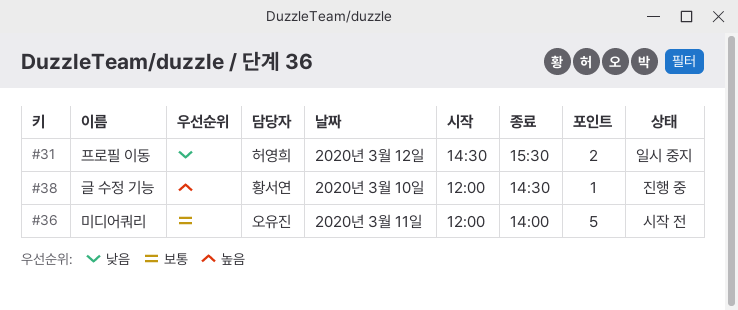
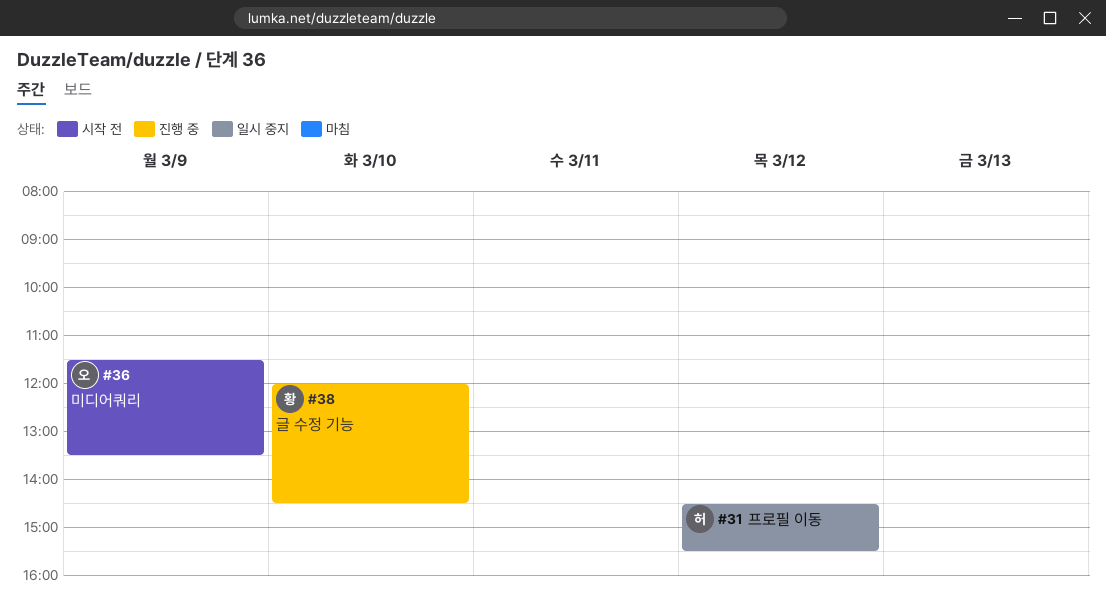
#36, day: Mar 11 -> Mar 9
#36, begins: 12:00 -> 11:30
#36, ends: 14:00 -> 13:30

